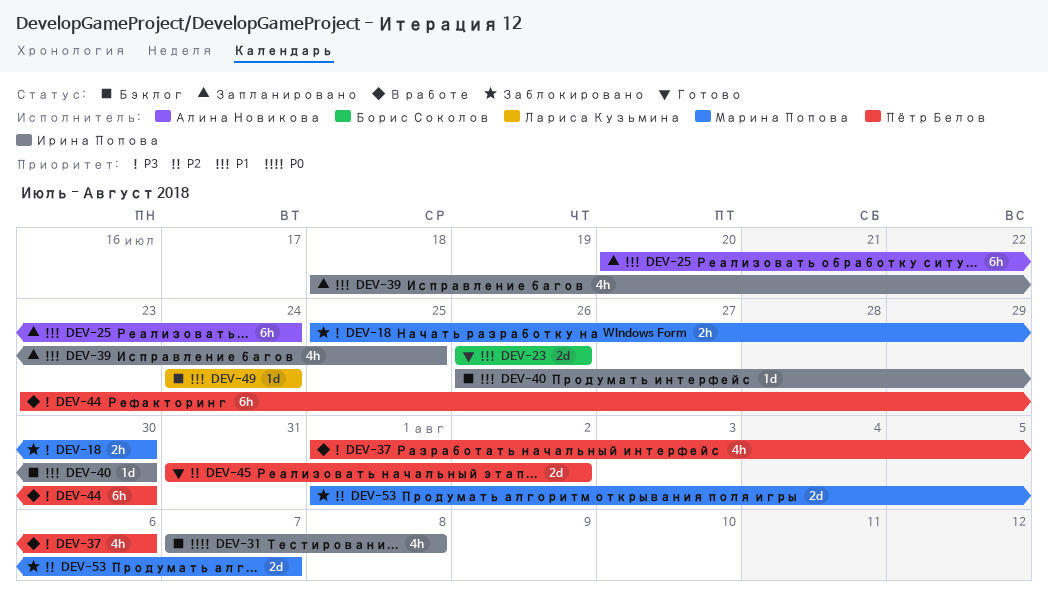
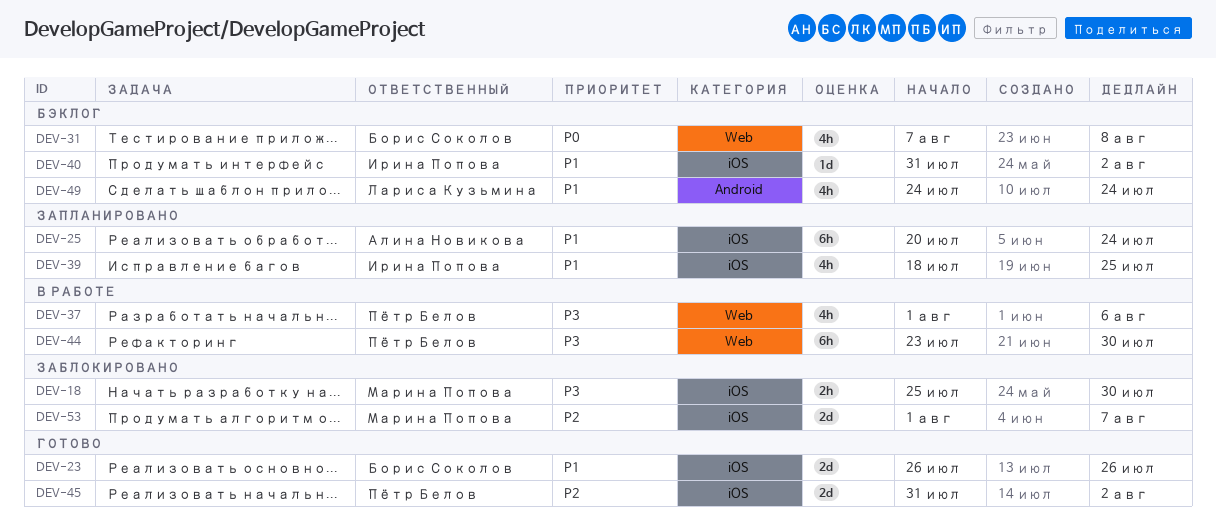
DEV-31, owner: Ирина Попова -> Борис Соколов
DEV-40, start: Jul 26 -> Jul 31
DEV-40, due: Jul 30 -> Aug 2
DEV-49, estimate: 1d -> 4h

